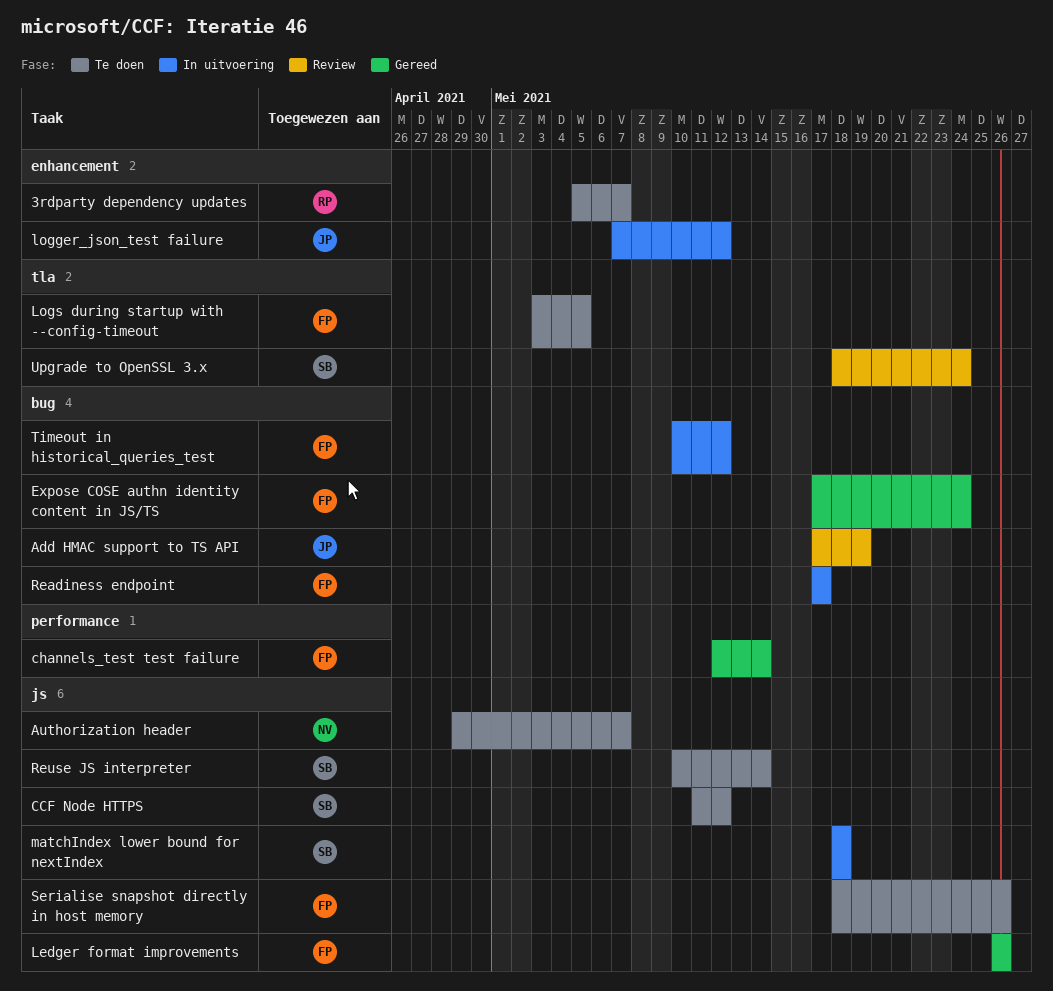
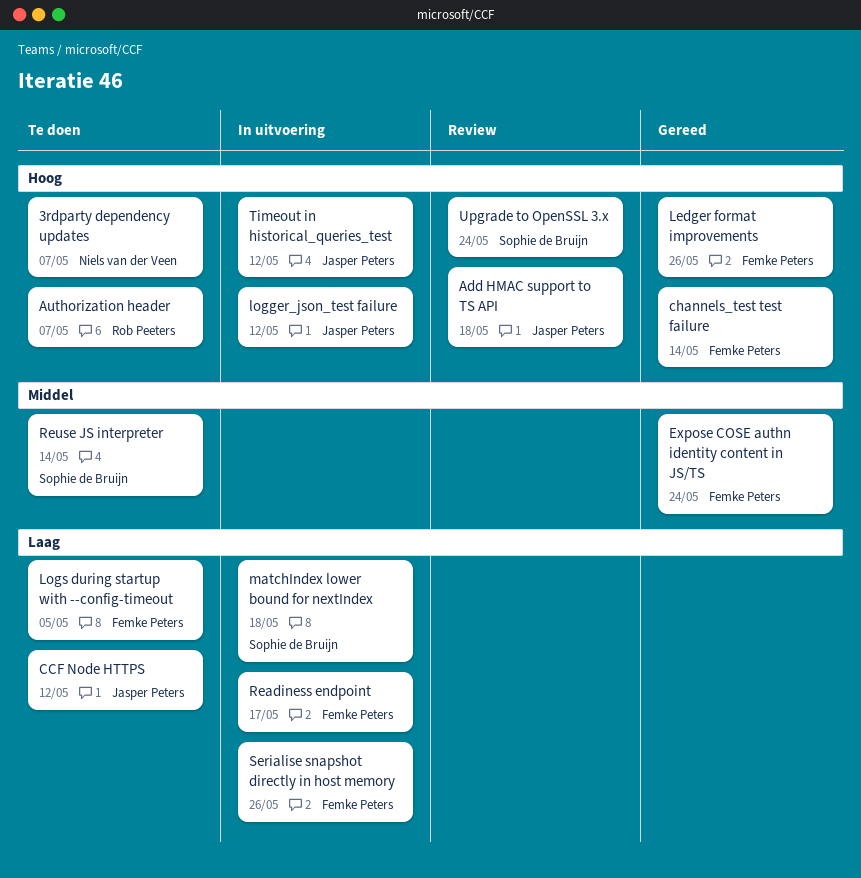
3rdparty dependency updates, owner: Rob Peeters -> Niels van der Veen
Add HMAC support to TS API, due: May 19 -> May 18
Authorization header, owner: Niels van der Veen -> Rob Peeters
CCF Node HTTPS, owner: Sophie de Bruijn -> Jasper Peters
Serialise snapshot directly in host memory, status: Te doen -> In uitvoering
Timeout in historical_queries_test, owner: Femke Peters -> Jasper Peters

